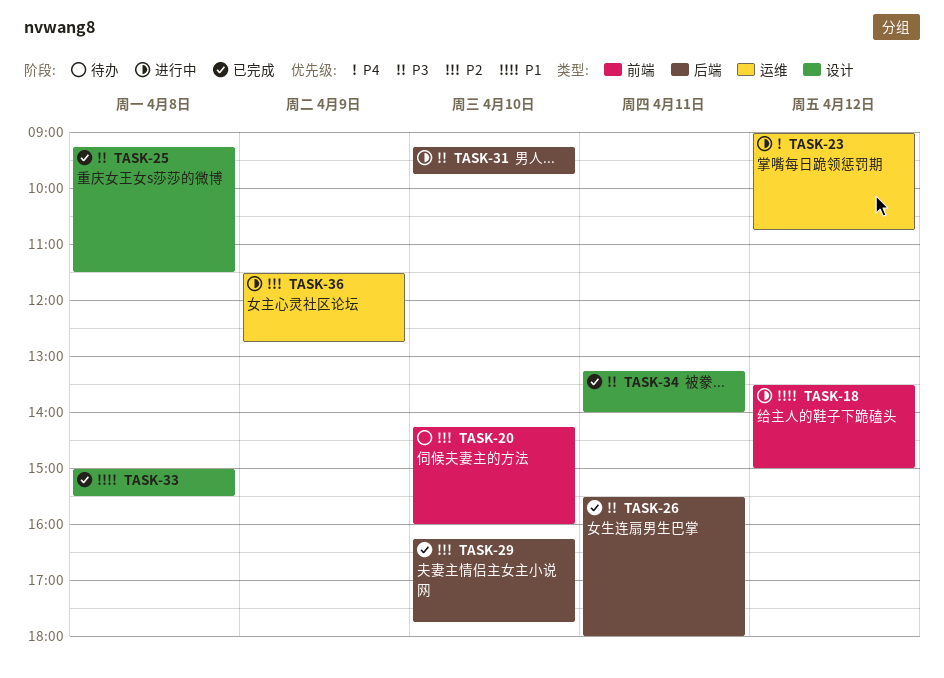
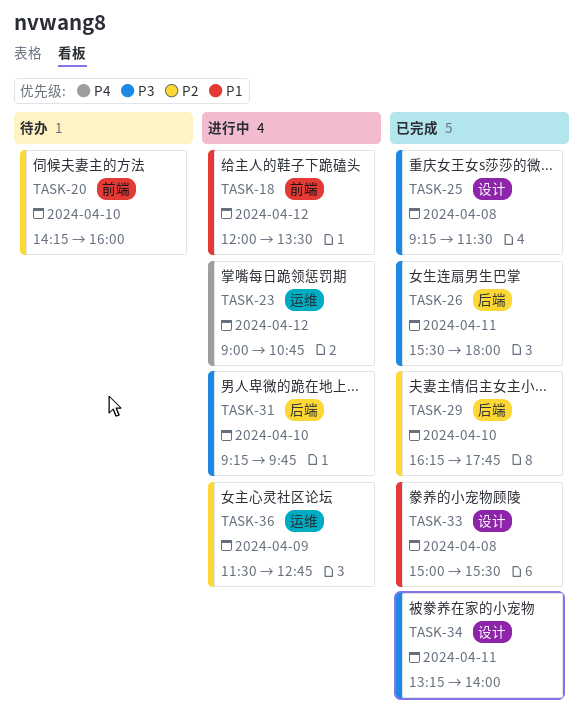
TASK-18, begins: 13:30 -> 12:00
TASK-18, ends: 15:00 -> 13:30

